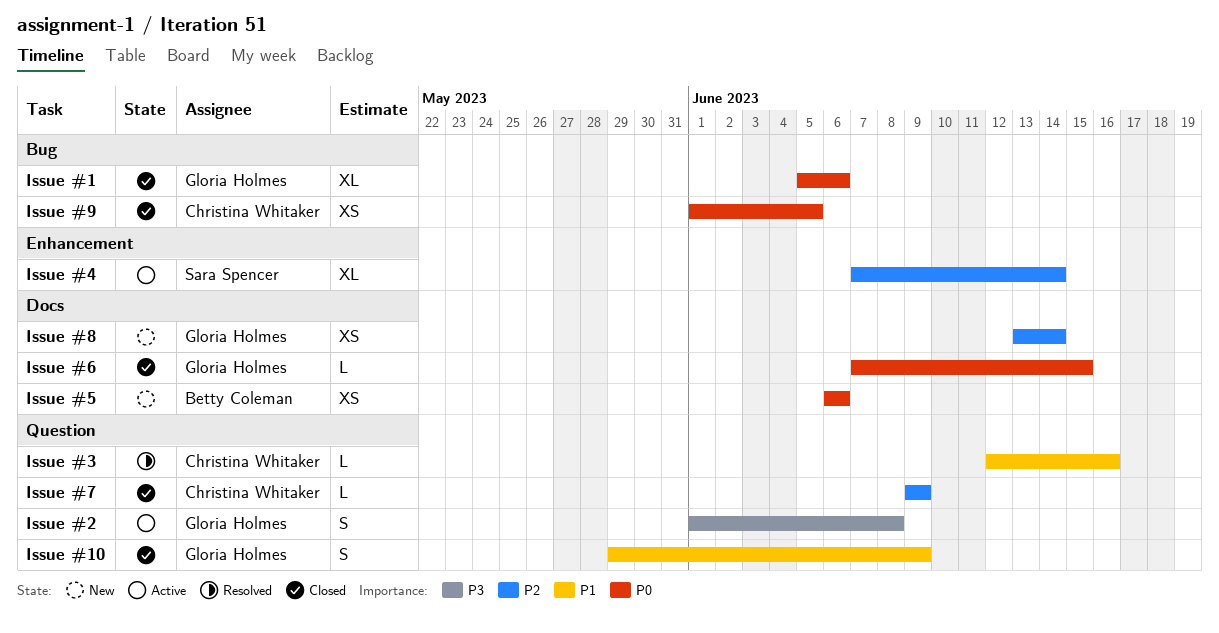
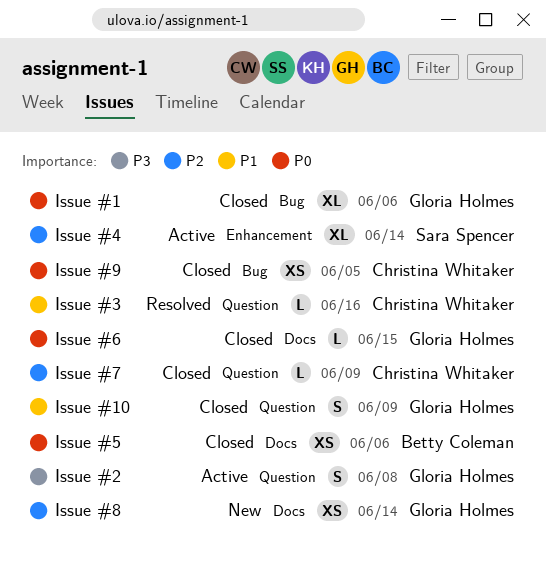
Issue #5, status: New -> Closed

